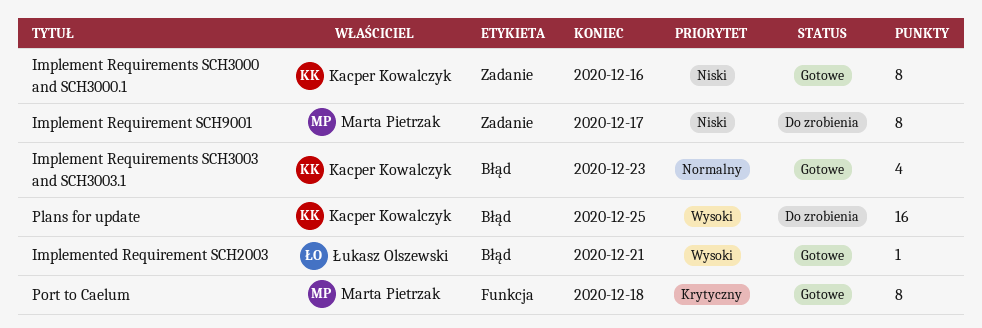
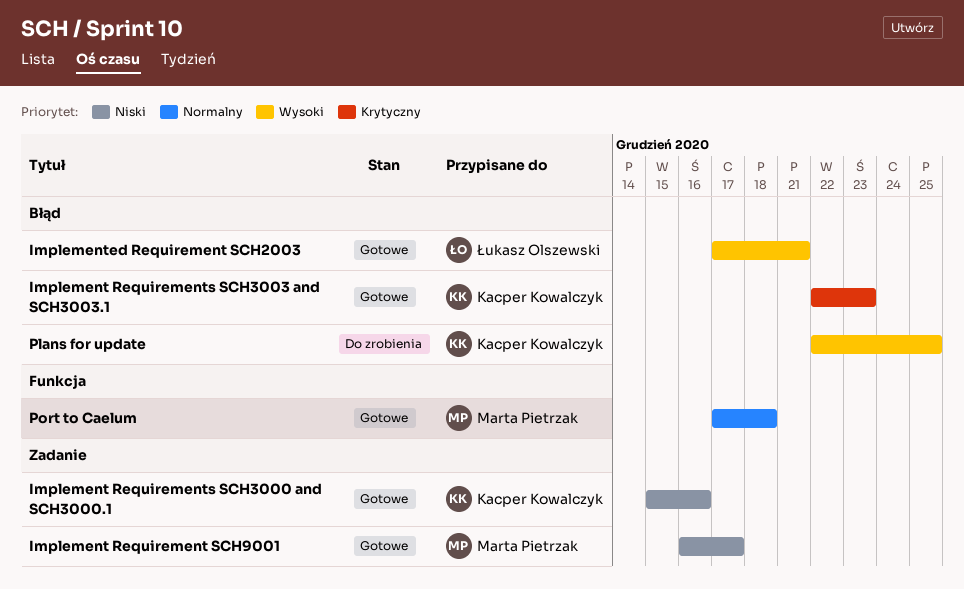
Implement Requirement SCH9001, status: Do zrobienia -> Gotowe
Implement Requirements SCH3003 and SCH3003.1, priority: Normalny -> Krytyczny
Port to Caelum, priority: Krytyczny -> Normalny

